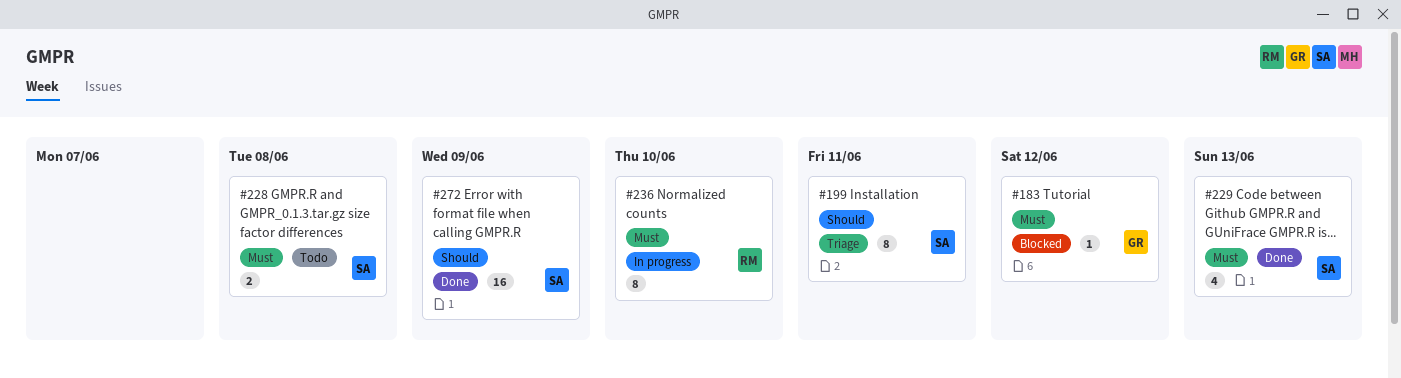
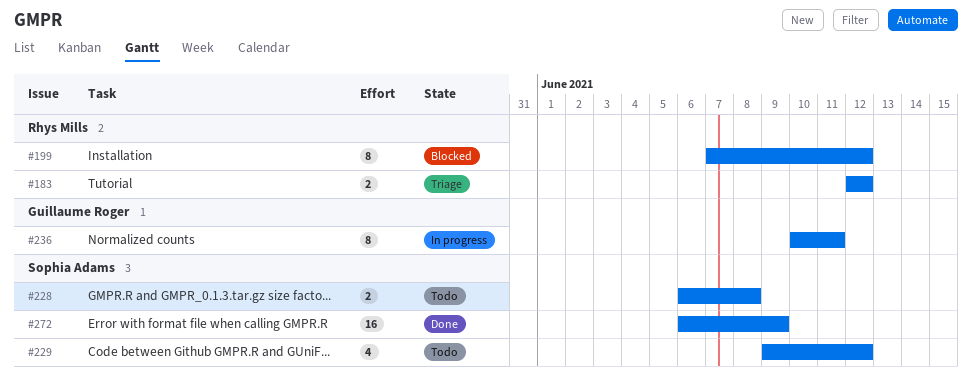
#183, status: Blocked -> Triage
#183, owner: Guillaume Roger -> Rhys Mills
#183, estimate: 1 -> 2
#199, status: Triage -> Blocked
#199, owner: Sophia Adams -> Rhys Mills
#199, due: Jun 11 -> Jun 12
#229, status: Done -> Todo
#229, due: Jun 13 -> Jun 12
#236, owner: Rhys Mills -> Guillaume Roger
#236, due: Jun 10 -> Jun 11

